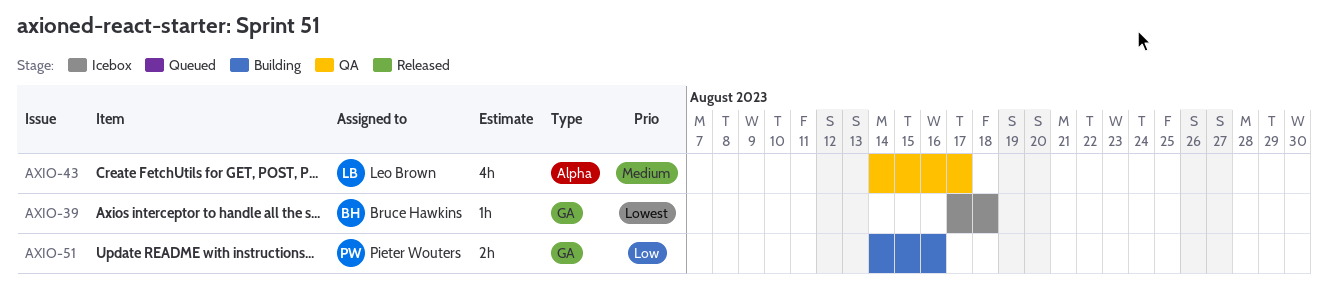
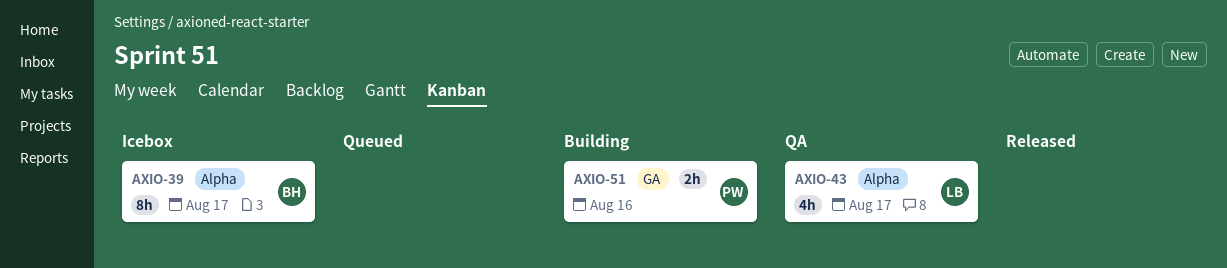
AXIO-39, label: GA -> Alpha
AXIO-39, estimate: 1h -> 8h
AXIO-39, due: Aug 18 -> Aug 17

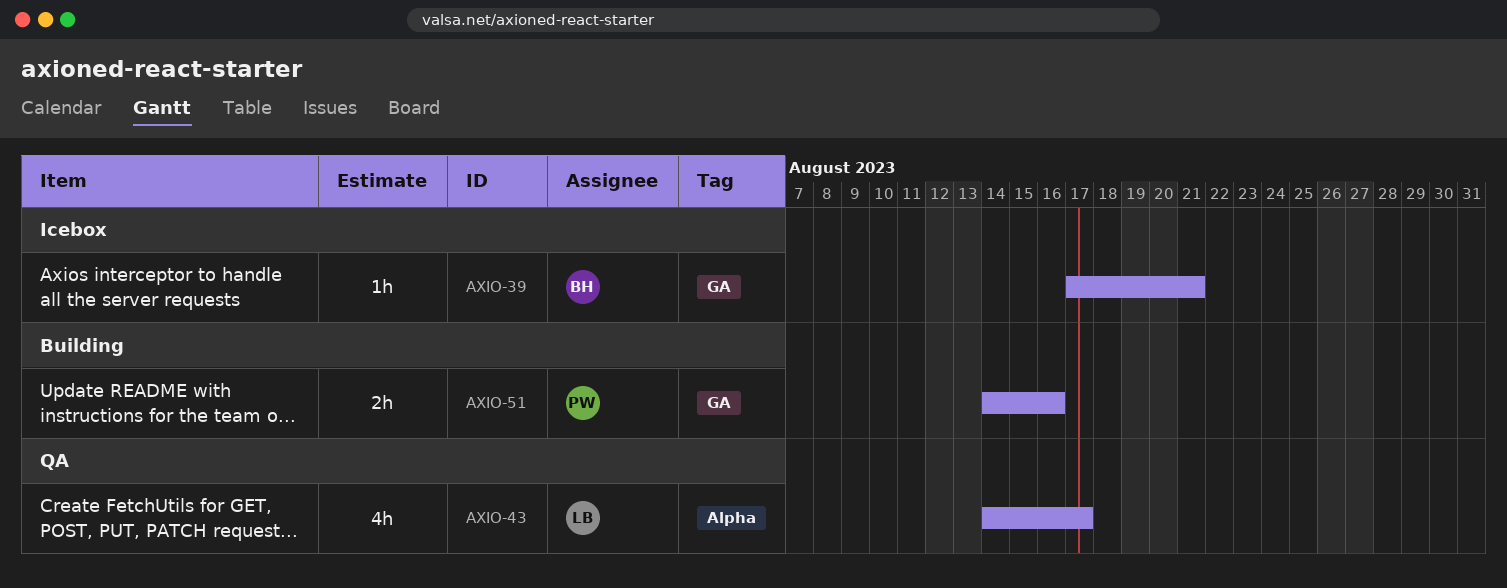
AXIO-39, label: Alpha -> GA
AXIO-39, estimate: 8h -> 1h
AXIO-39, due: Aug 17 -> Aug 21

